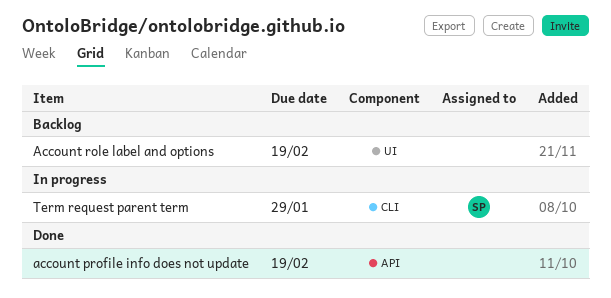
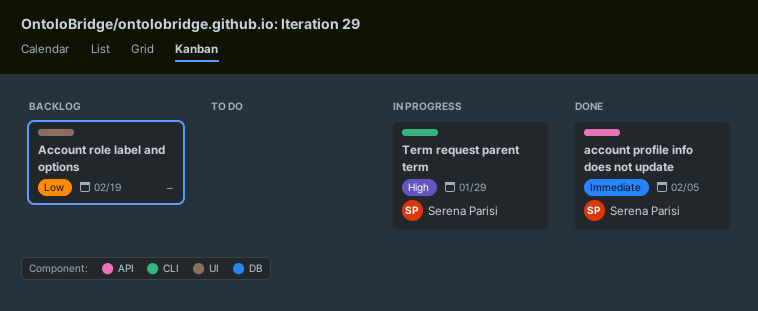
account profile info does not update, owner: none -> Serena Parisi
account profile info does not update, due: Feb 19 -> Feb 5

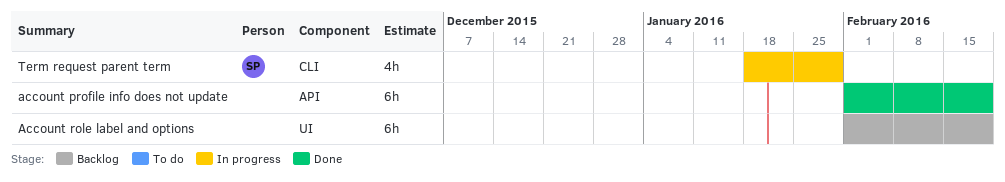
account profile info does not update, owner: Serena Parisi -> none
account profile info does not update, due: Feb 5 -> Feb 19

